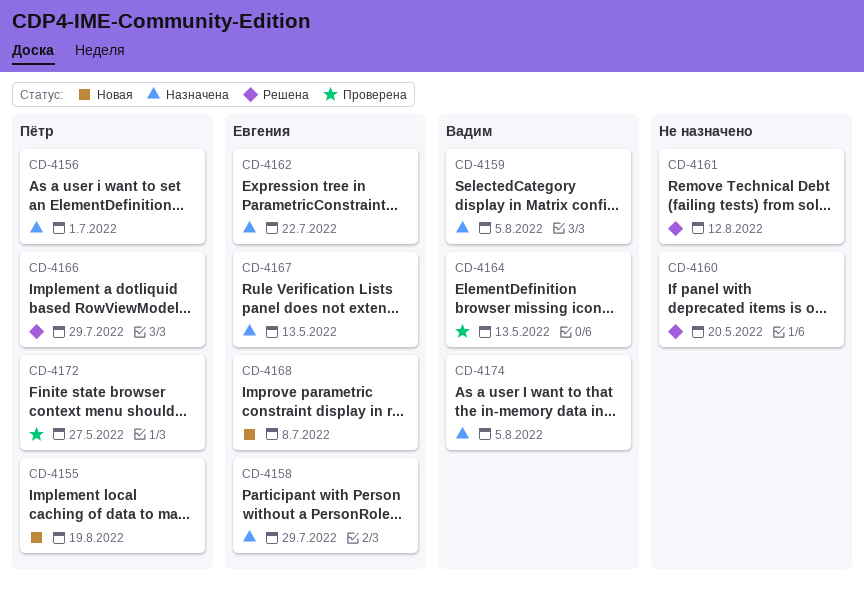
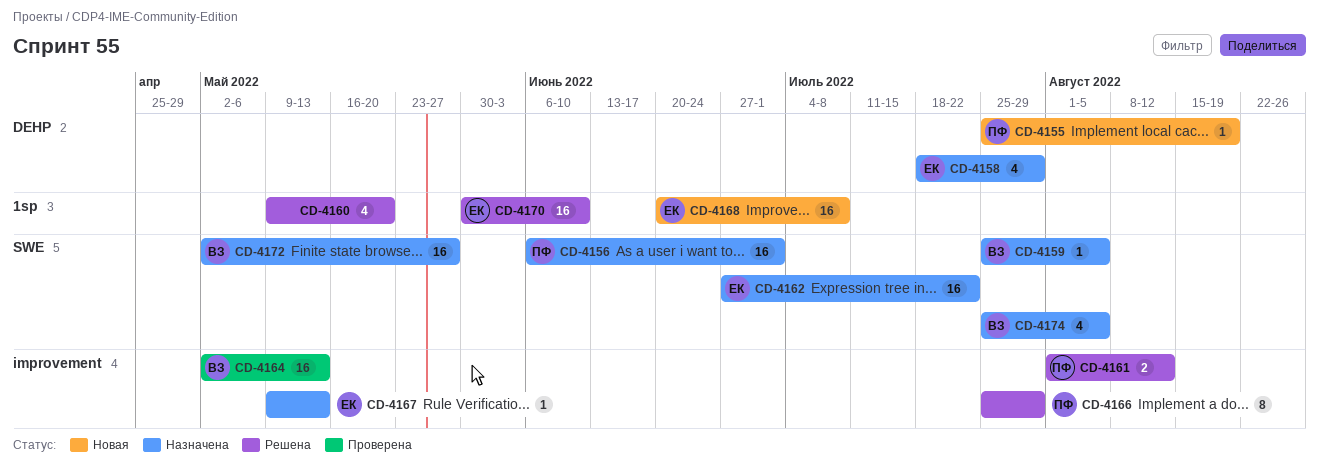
CD-4161, owner: none -> Пётр
CD-4170: none -> present
CD-4172, status: Проверена -> Назначена
CD-4172, owner: Пётр -> Вадим

